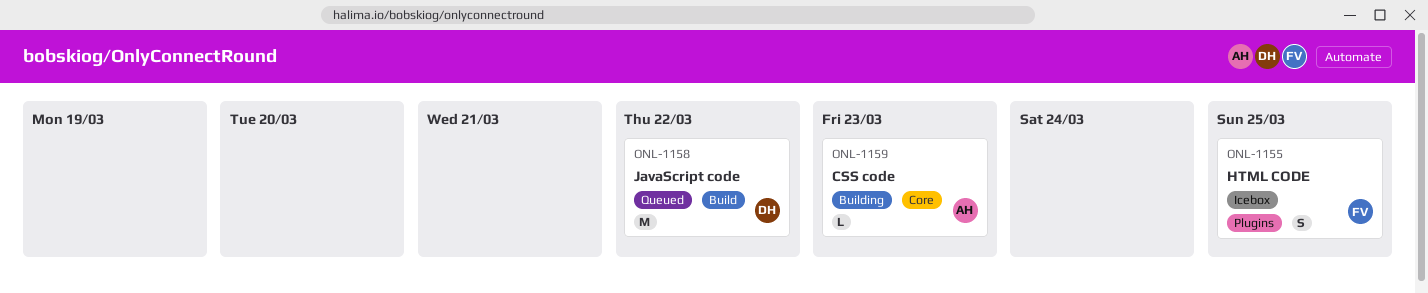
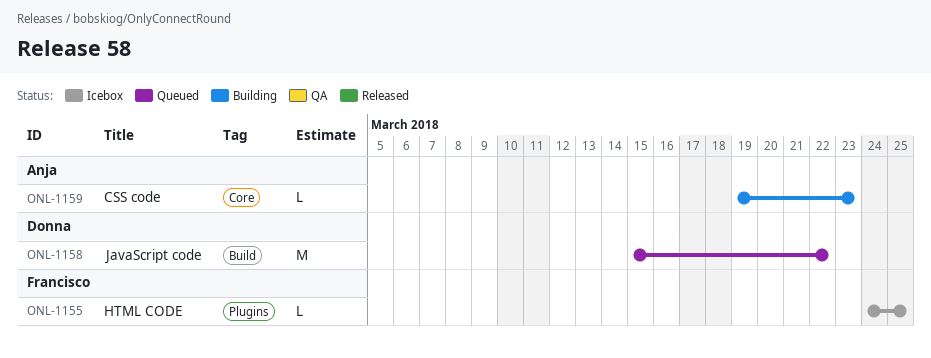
ONL-1155, estimate: S -> L

